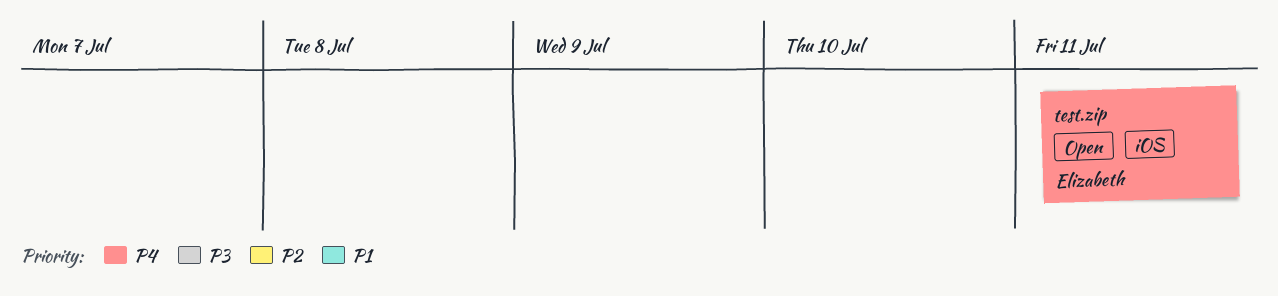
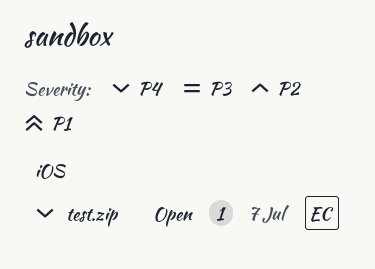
test.zip, due: Jul 11 -> Jul 7

